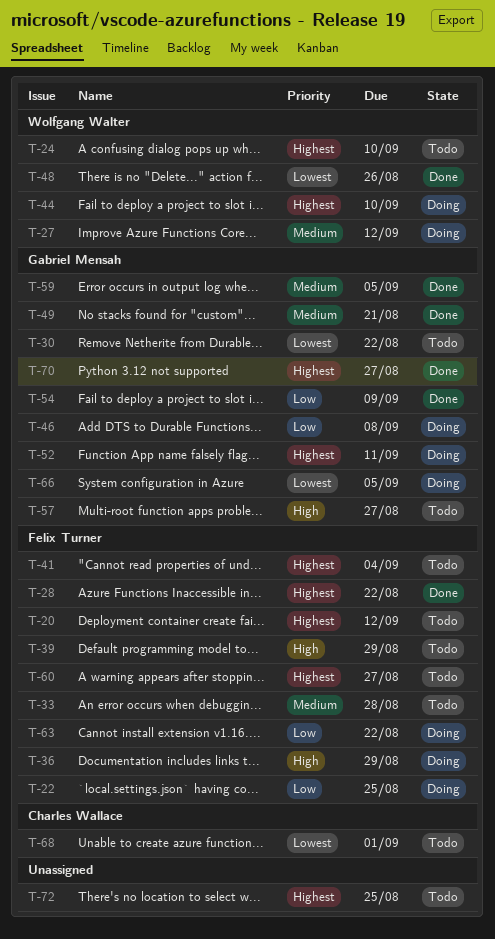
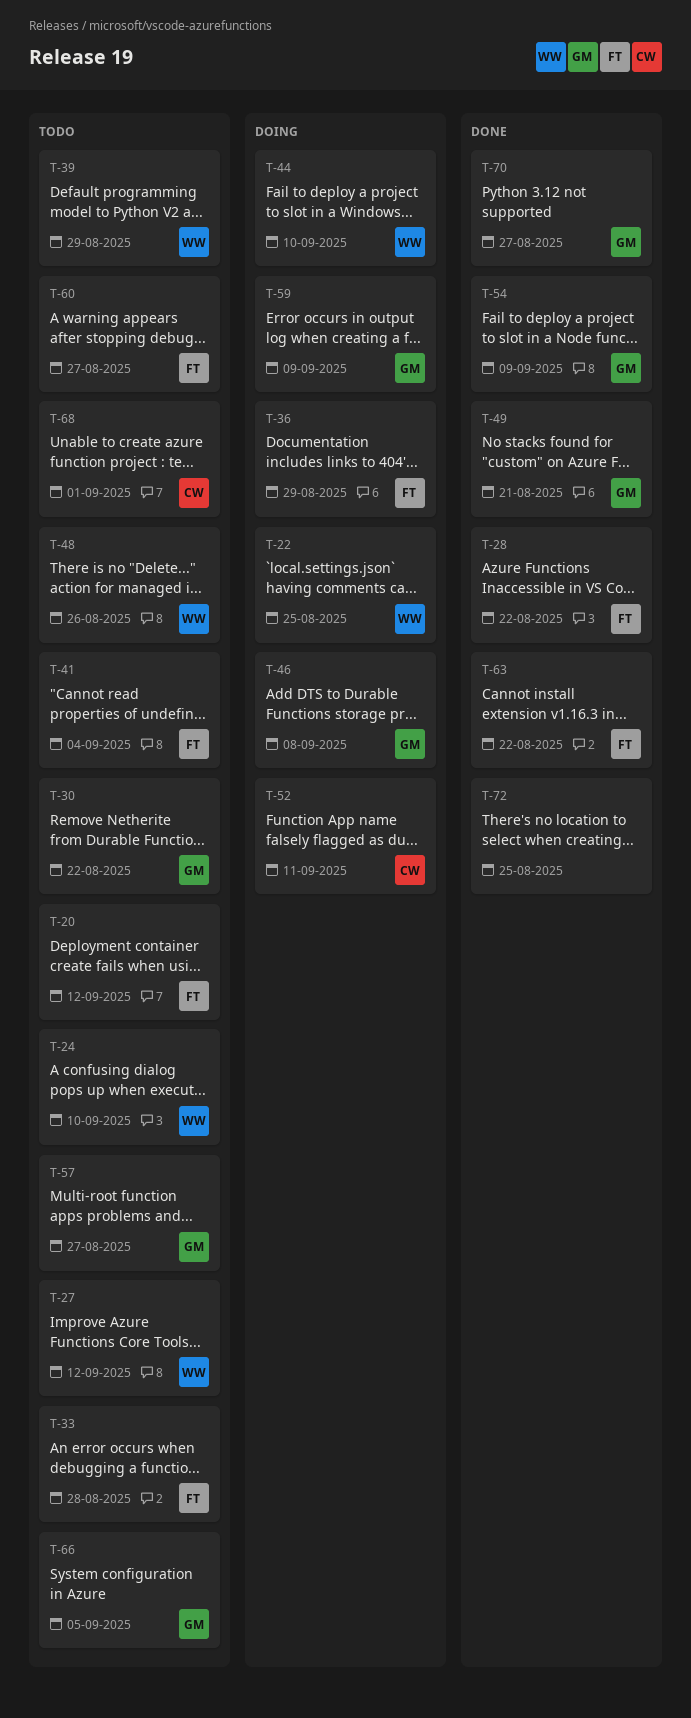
T-22, owner: Felix Turner -> Wolfgang Walter
T-27, status: Doing -> Todo
T-39, owner: Felix Turner -> Wolfgang Walter
T-48, status: Done -> Todo
T-52, owner: Gabriel Mensah -> Charles Wallace
T-59, status: Done -> Doing
T-59, due: Sep 5 -> Sep 9
T-63, status: Doing -> Done
T-66, status: Doing -> Todo
T-72, status: Todo -> Done

